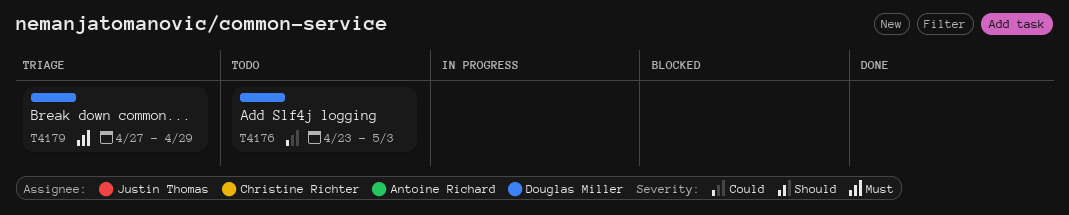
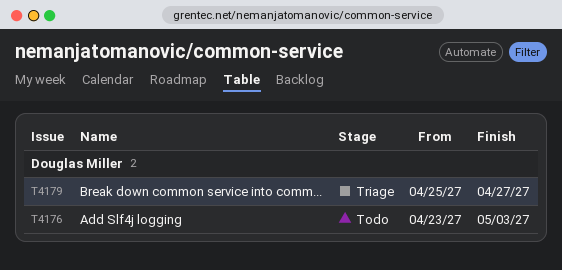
T4179, start: Apr 27 -> Apr 25
T4179, due: Apr 29 -> Apr 27

